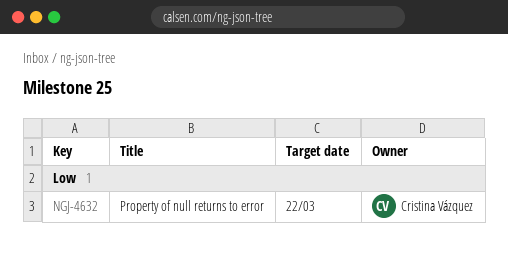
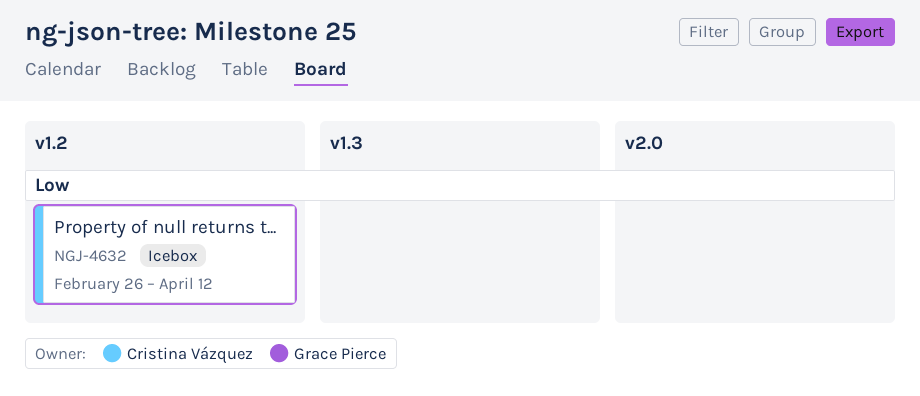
NGJ-4632, due: Mar 22 -> Apr 12

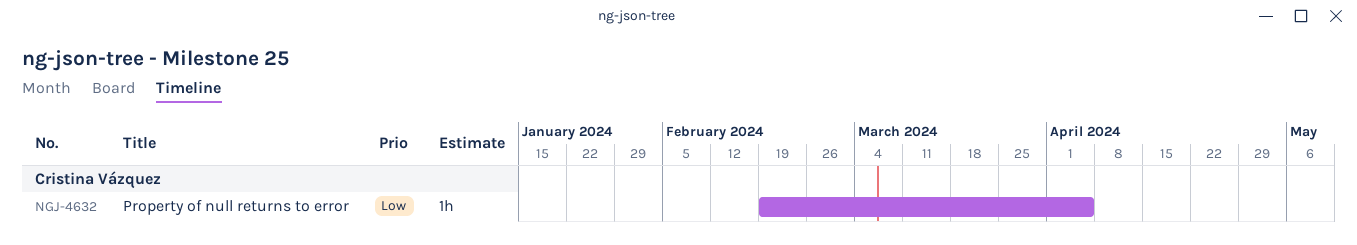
NGJ-4632, start: Feb 26 -> Feb 19
NGJ-4632, due: Apr 12 -> Apr 5

